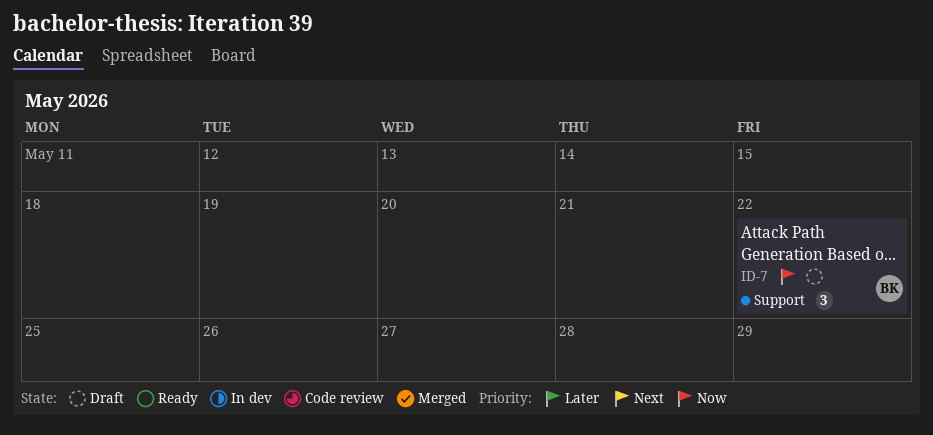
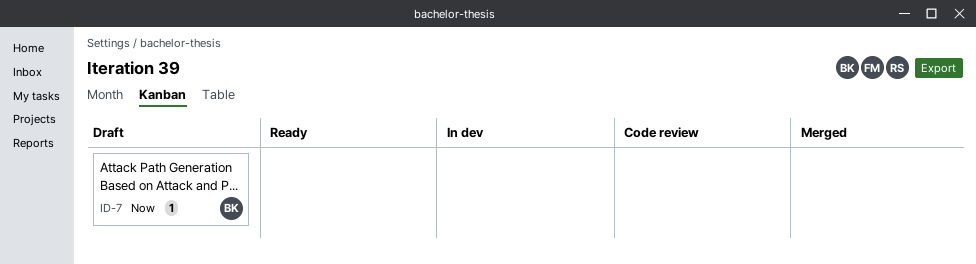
ID-7, estimate: 3 -> 1

